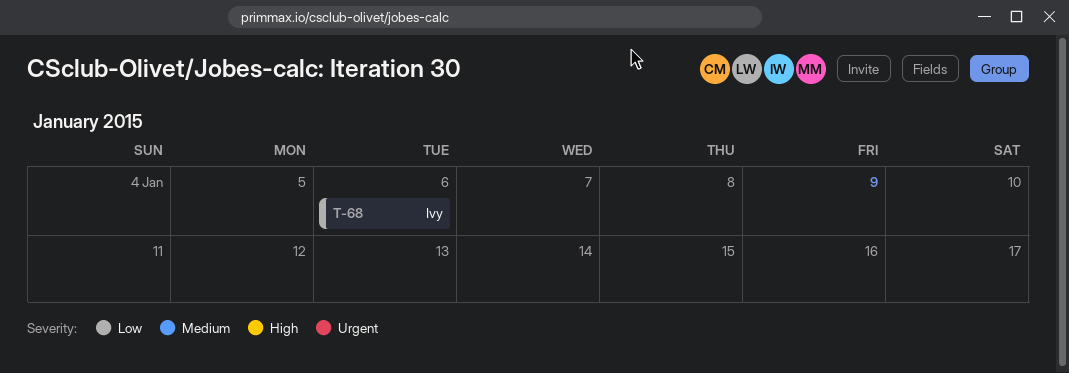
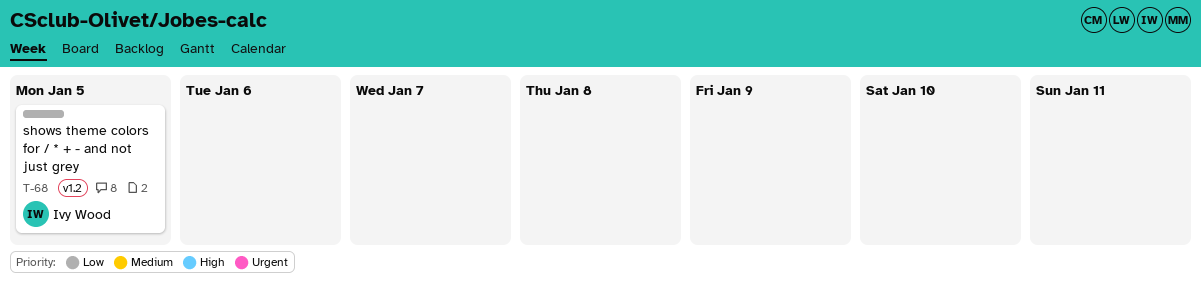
T-68, due: Jan 6 -> Jan 5

